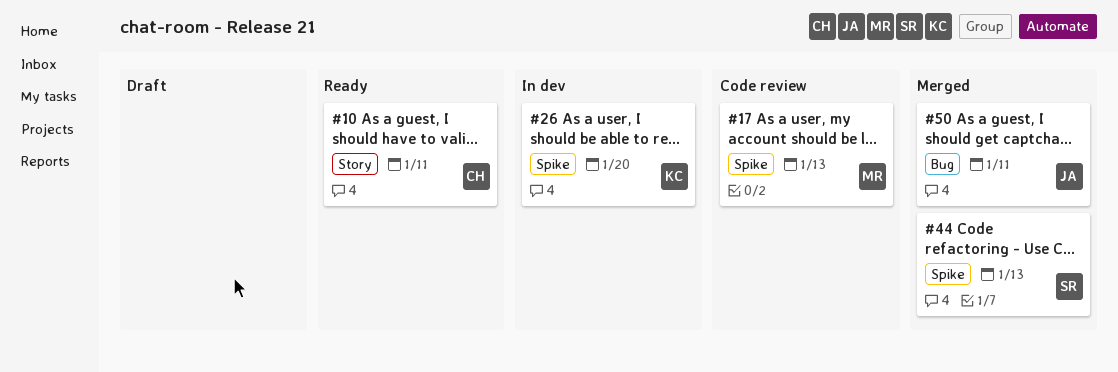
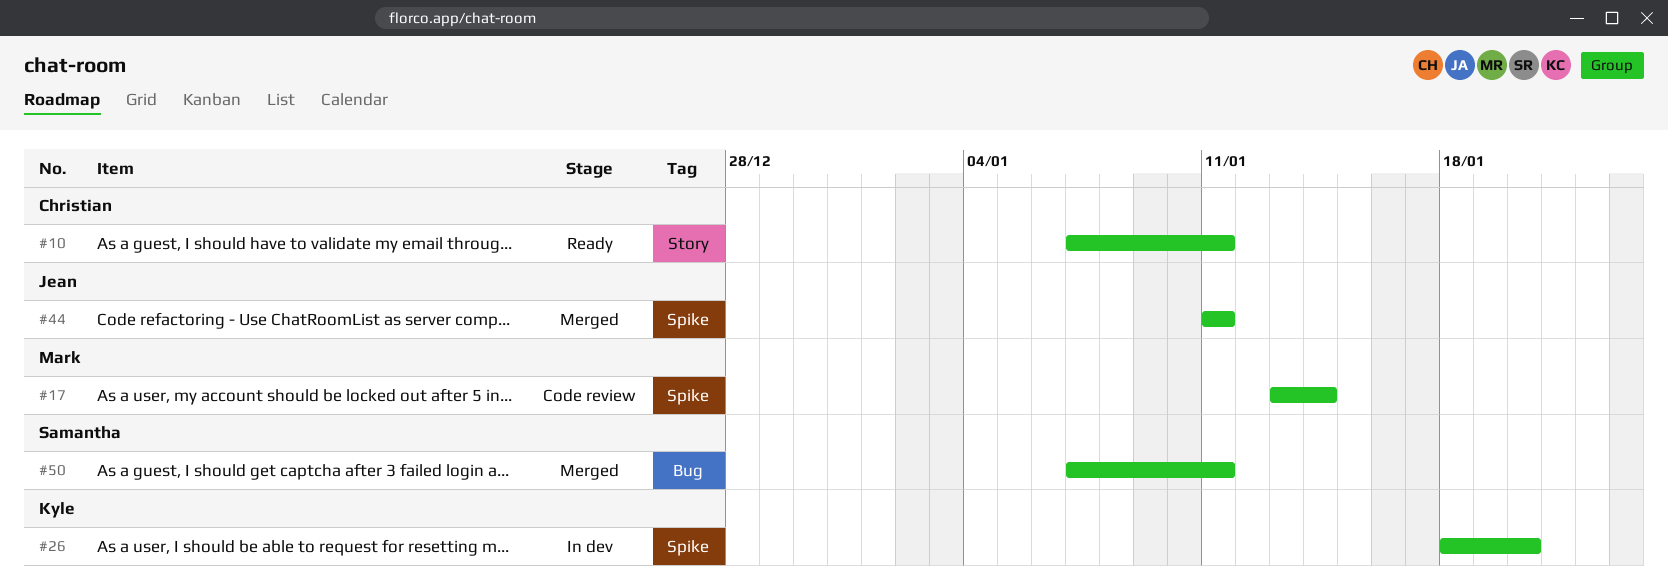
#17, due: Jan 13 -> Jan 14
#44, owner: Samantha -> Jean
#44, due: Jan 13 -> Jan 11
#50, owner: Jean -> Samantha

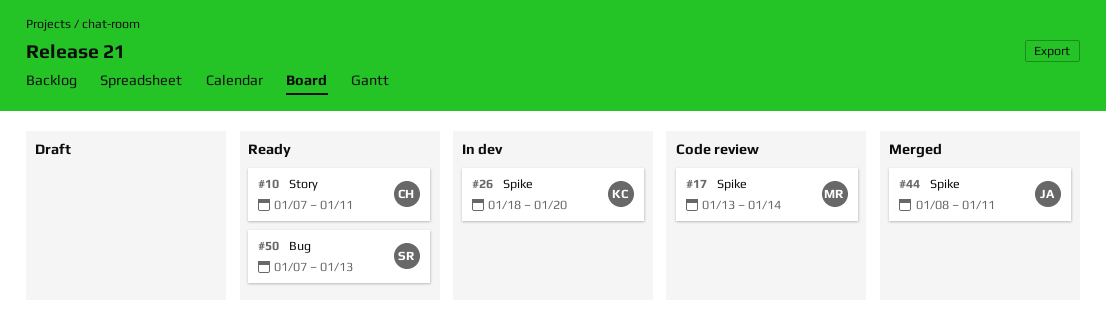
#44, start: Jan 11 -> Jan 8
#50, status: Merged -> Ready
#50, due: Jan 11 -> Jan 13

